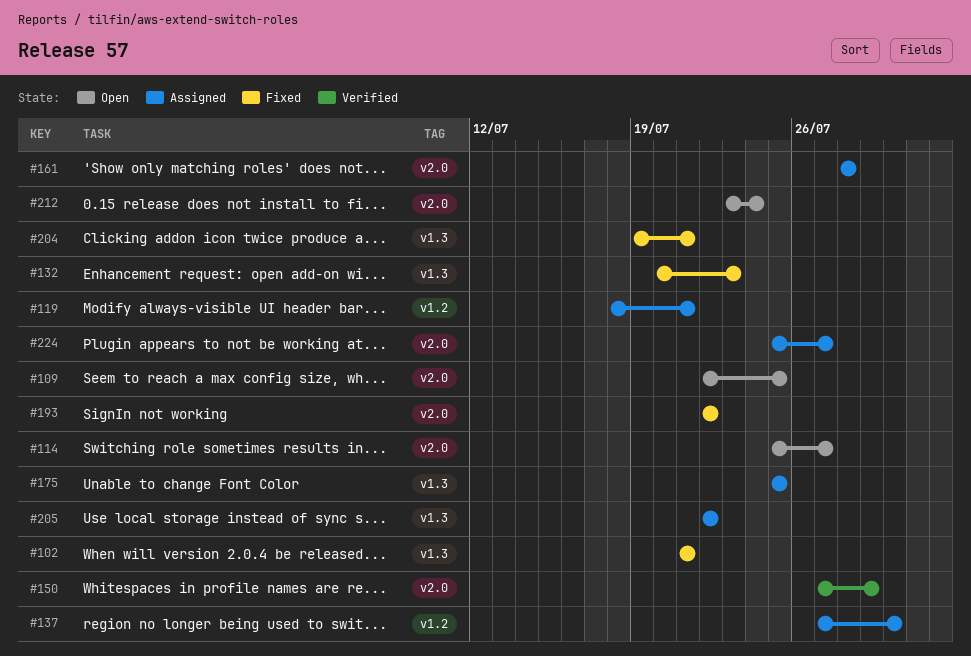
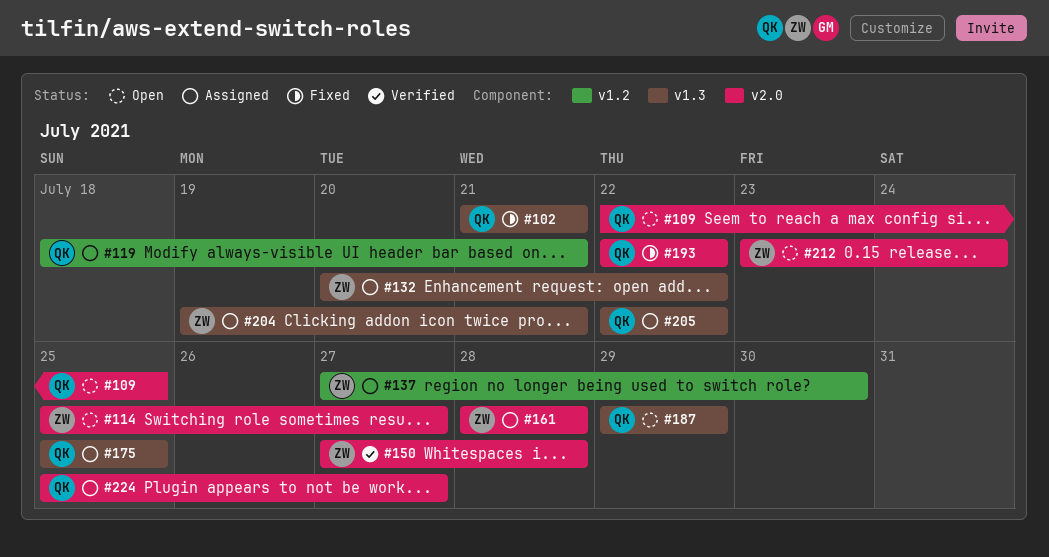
#132, status: Fixed -> Assigned
#132, due: Jul 23 -> Jul 22
#150, due: Jul 29 -> Jul 28
#187: none -> present
#204, status: Fixed -> Assigned

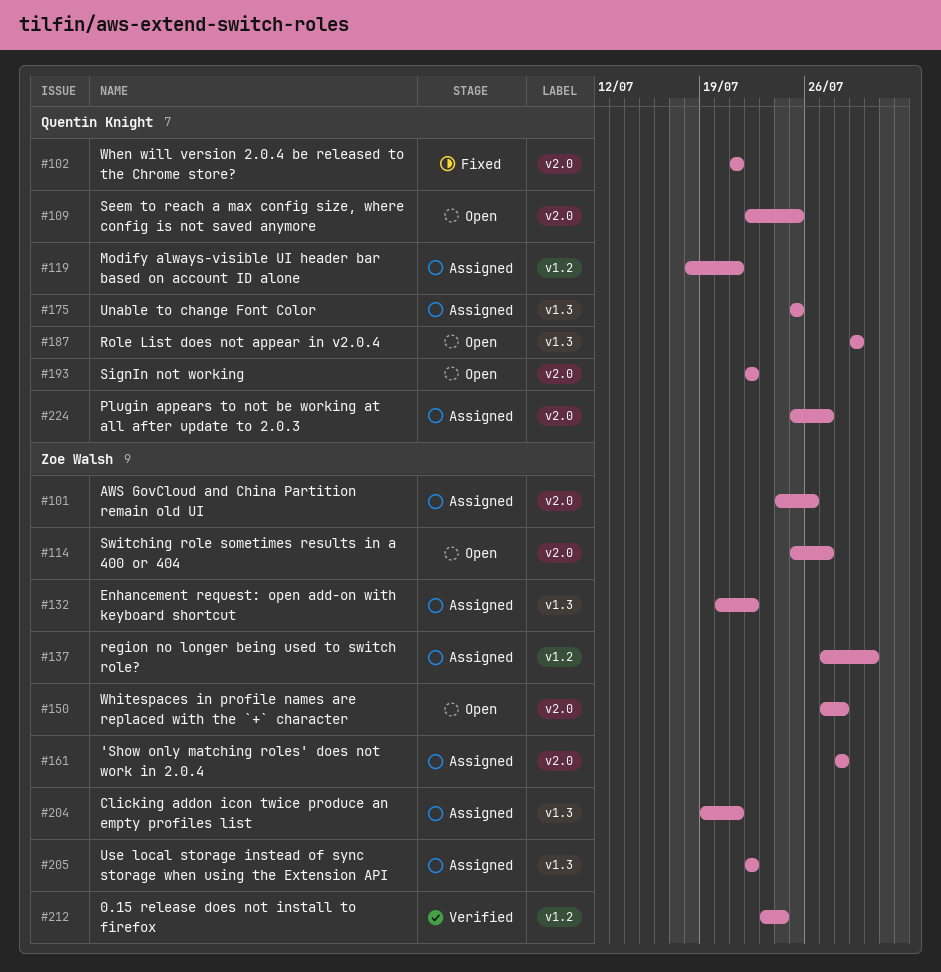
#101: none -> present
#102, label: v1.3 -> v2.0
#150, status: Verified -> Open
#193, status: Fixed -> Open
#205, owner: Quentin Knight -> Zoe Walsh
#212, status: Open -> Verified
#212, label: v2.0 -> v1.2

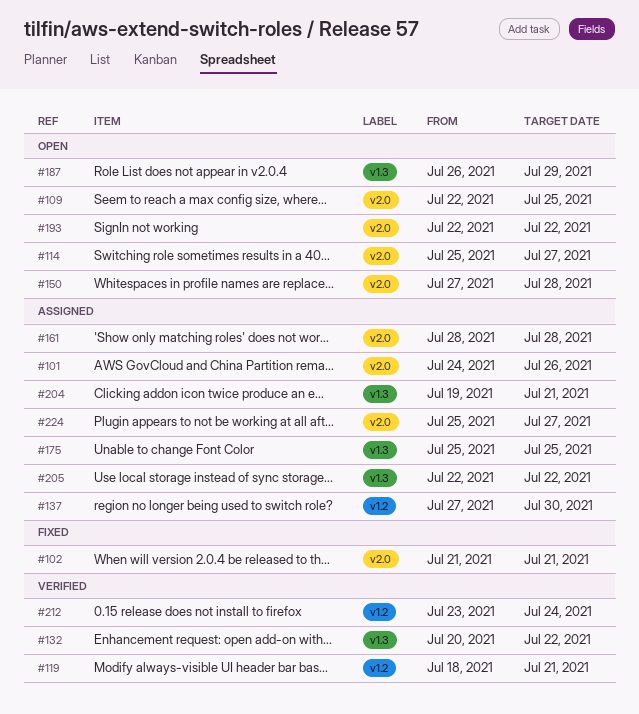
#119, status: Assigned -> Verified
#132, status: Assigned -> Verified
#187, start: Jul 29 -> Jul 26

